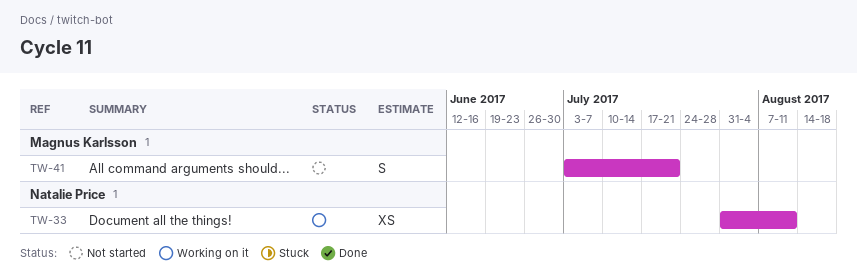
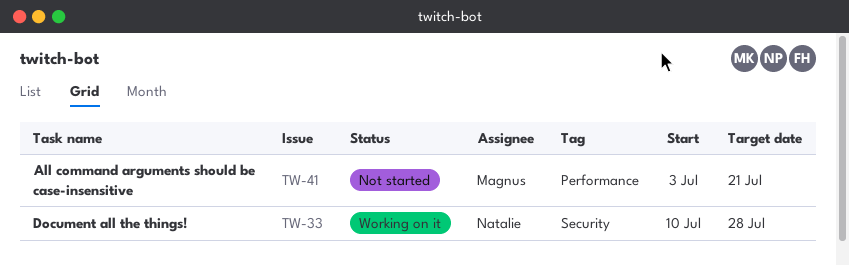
TW-33, start: Jul 31 -> Jul 10
TW-33, due: Aug 11 -> Jul 28

